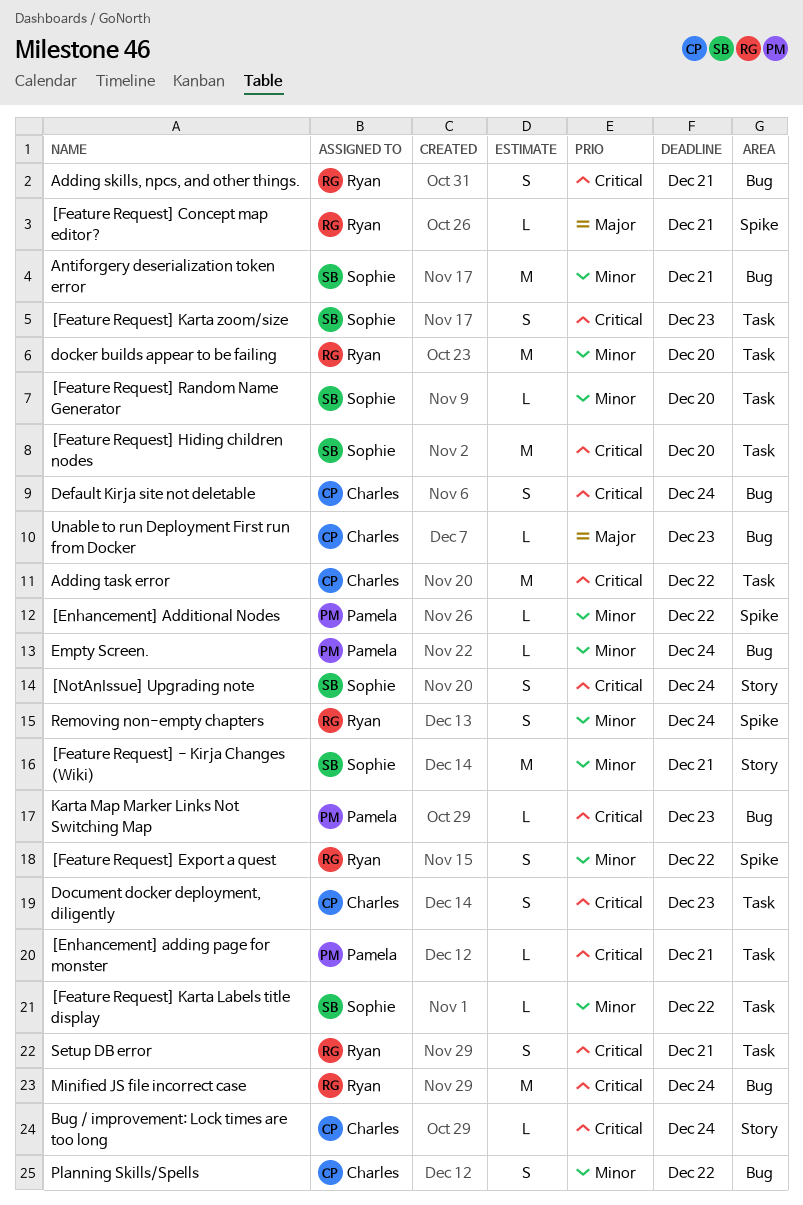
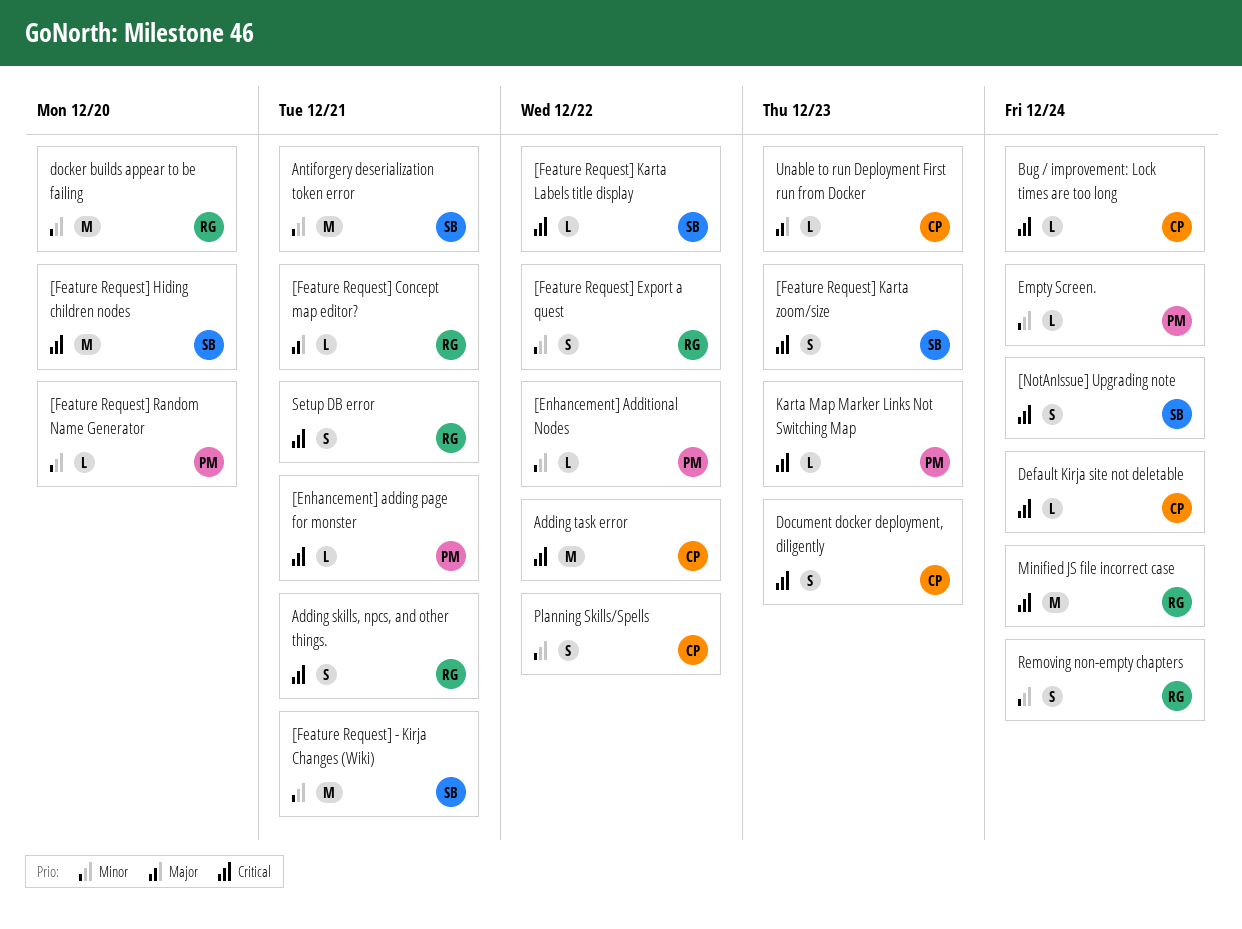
[Feature Request] Karta Labels title display, priority: Minor -> Critical
[Feature Request] Random Name Generator, owner: Sophie -> Pamela
Default Kirja site not deletable, estimate: S -> L

